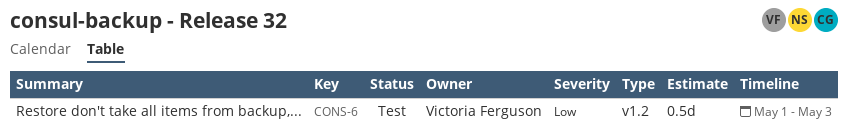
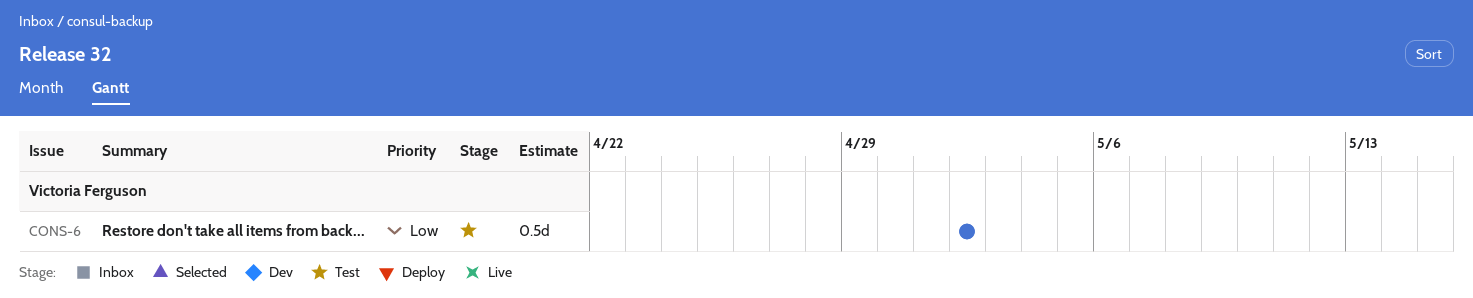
CONS-6, start: May 1 -> May 2
CONS-6, due: May 3 -> May 2

